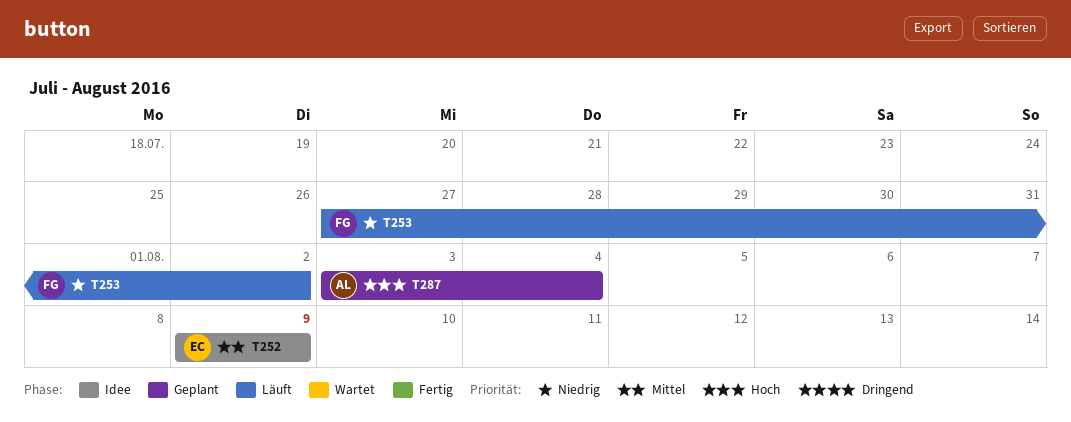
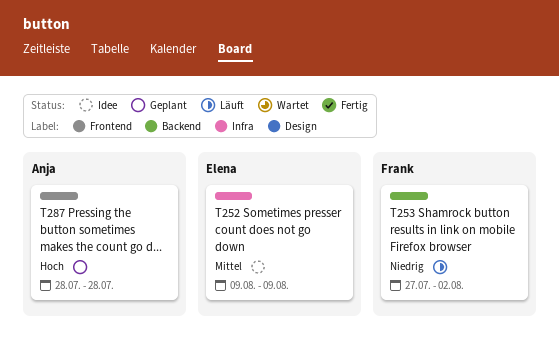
T287, start: Aug 3 -> Jul 28
T287, due: Aug 4 -> Jul 28

